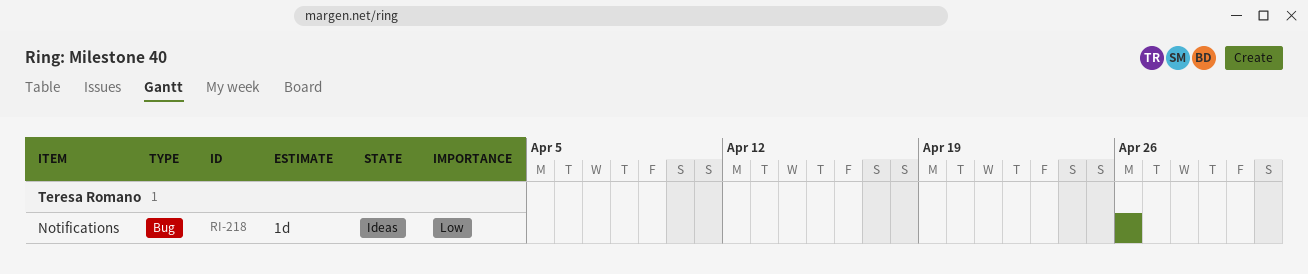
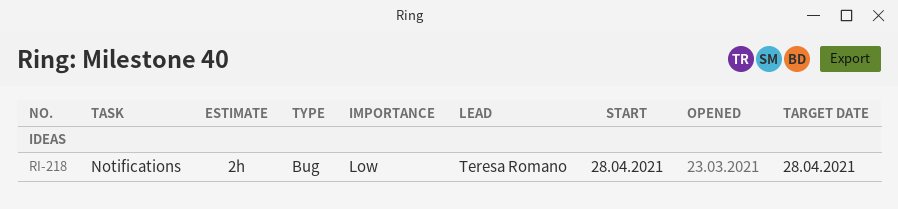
RI-218, estimate: 1d -> 2h
RI-218, start: Apr 26 -> Apr 28
RI-218, due: Apr 26 -> Apr 28

